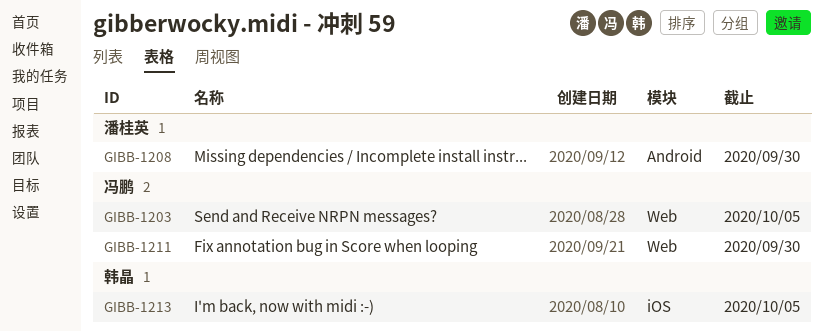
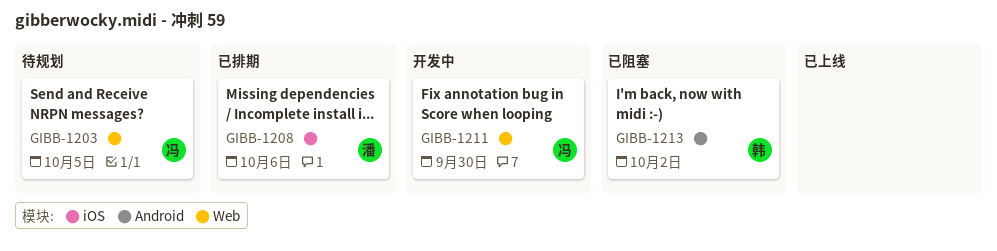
GIBB-1208, label: Android -> iOS
GIBB-1208, due: Sep 30 -> Oct 6
GIBB-1213, label: iOS -> Android
GIBB-1213, due: Oct 5 -> Oct 2

